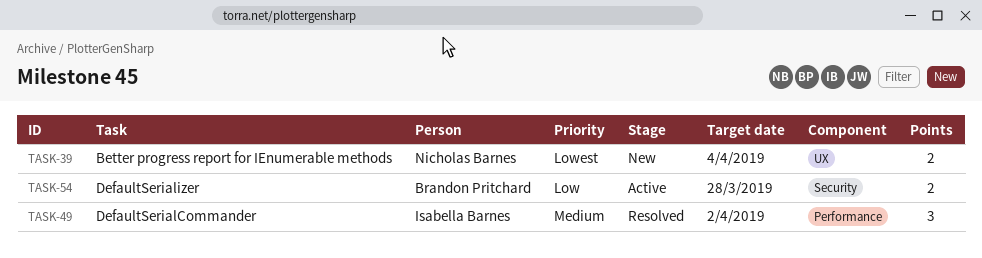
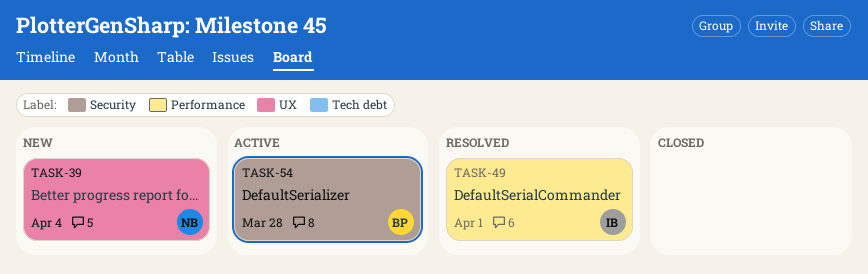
TASK-49, due: Apr 2 -> Apr 1

